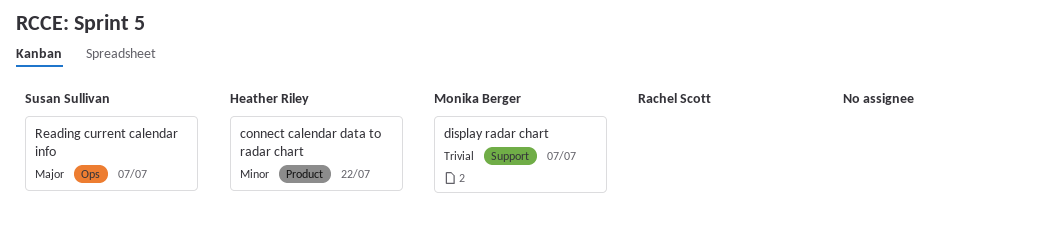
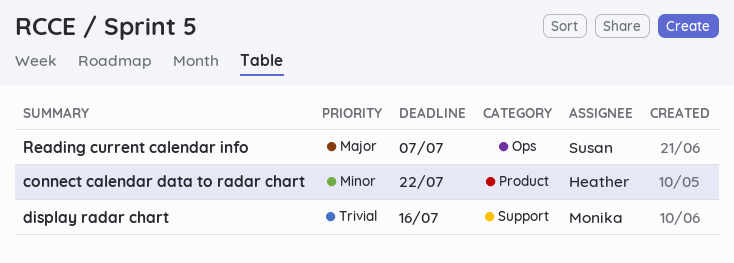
display radar chart, due: Jul 7 -> Jul 16

